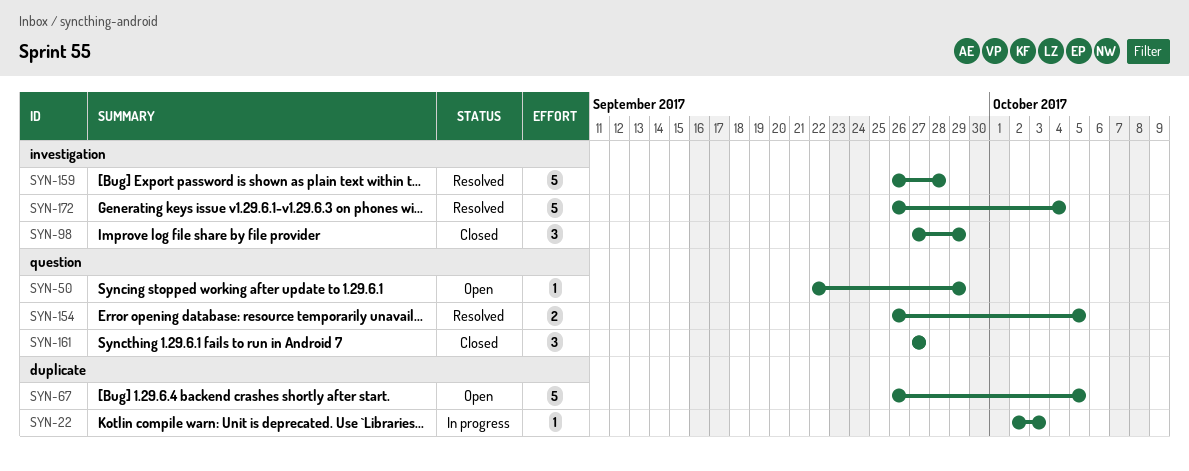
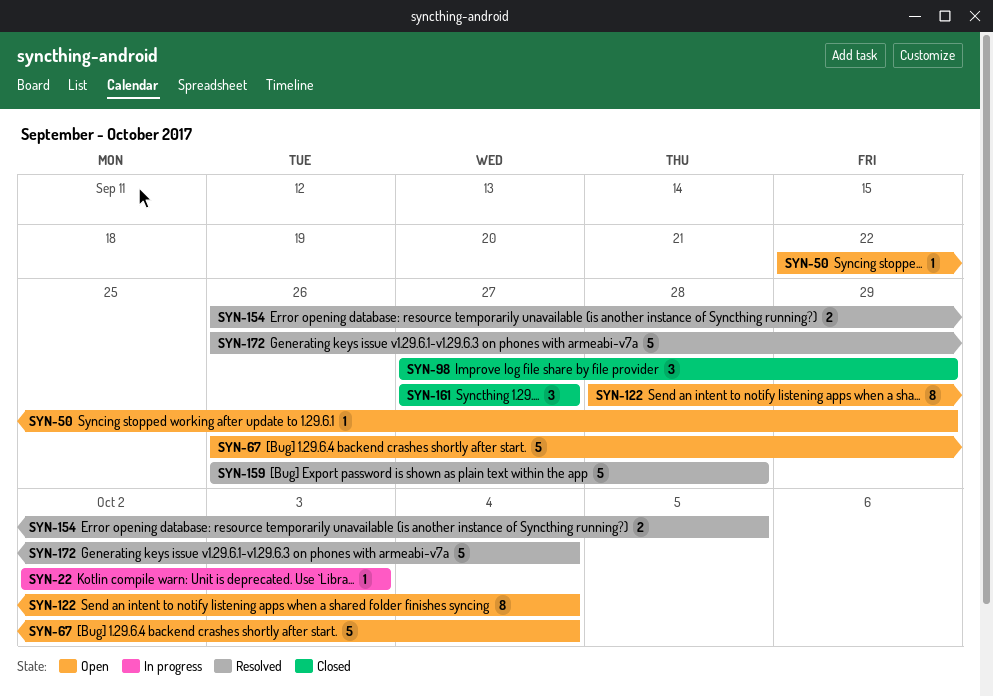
SYN-67, due: Oct 5 -> Oct 4
SYN-122: none -> present

